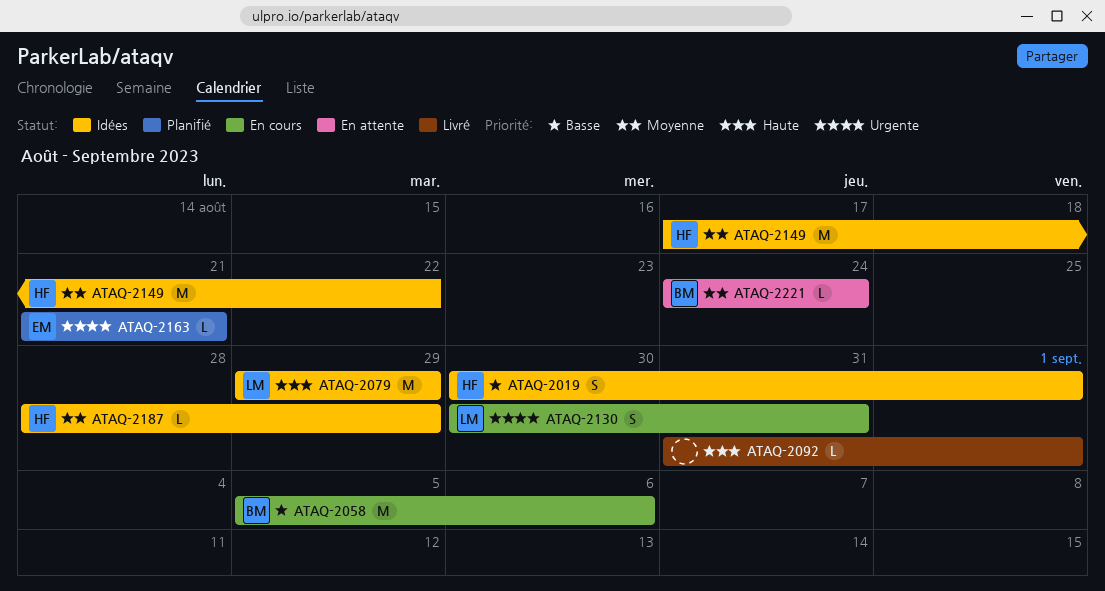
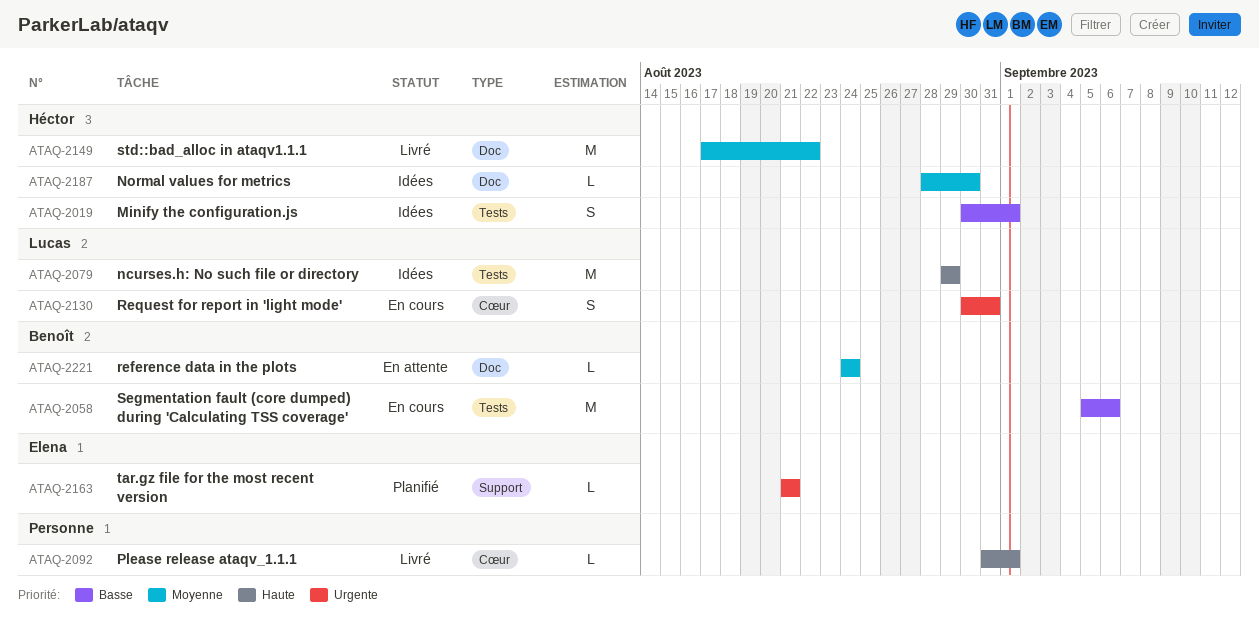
ATAQ-2149, status: Idées -> Livré
ATAQ-2187, due: Aug 29 -> Aug 30

